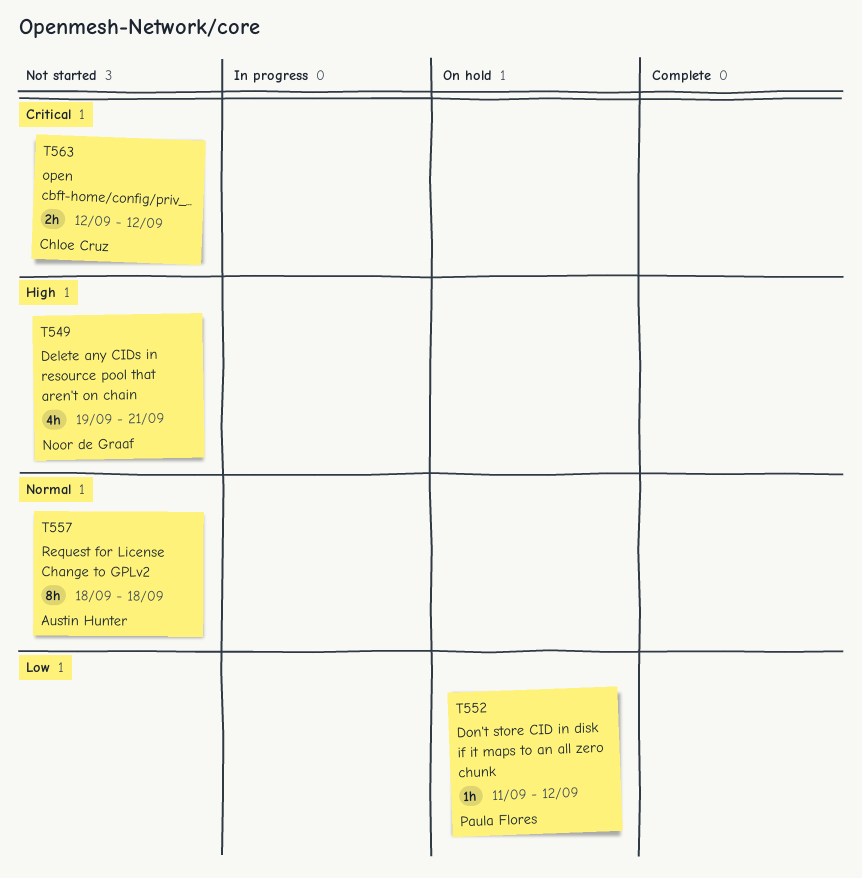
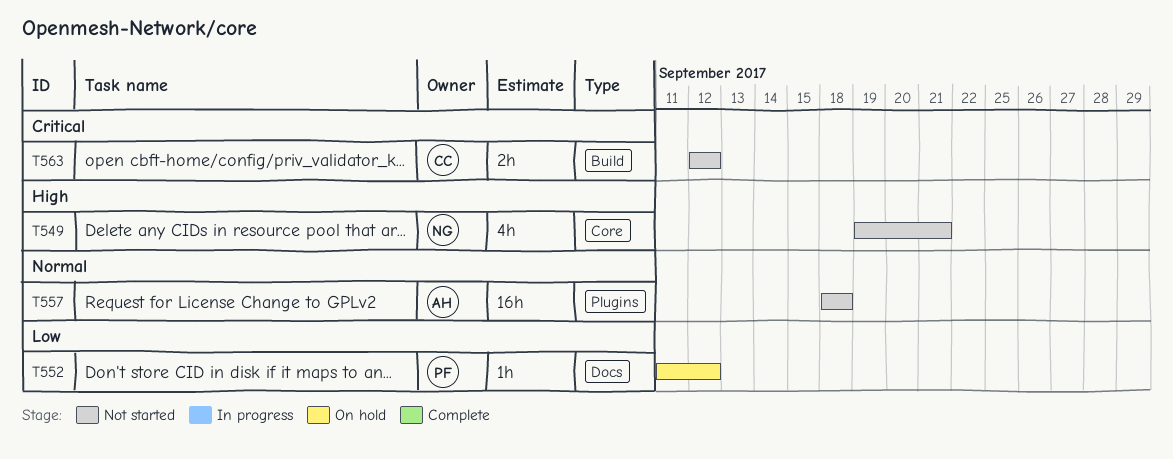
T557, estimate: 8h -> 16h

